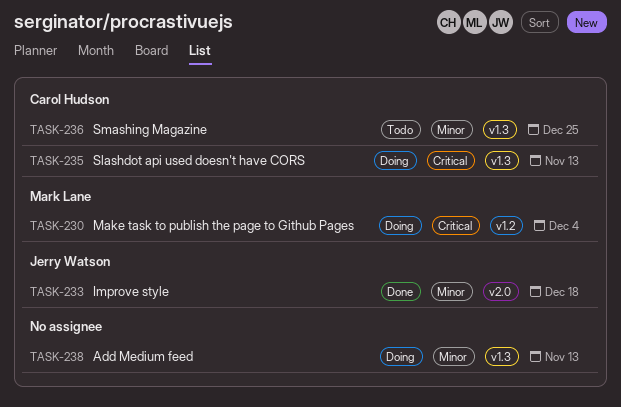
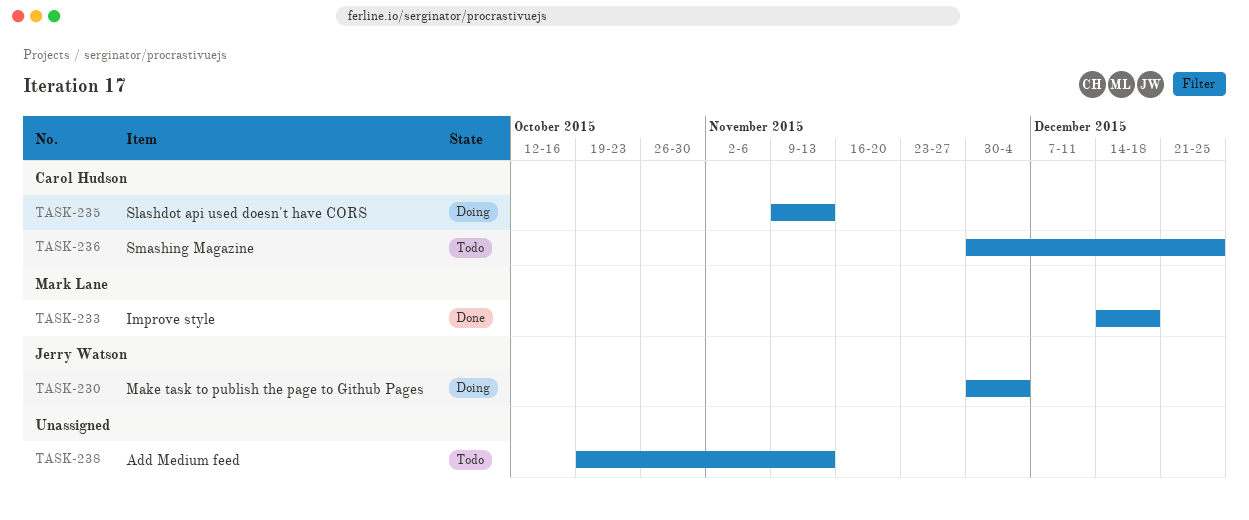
TASK-230, owner: Mark Lane -> Jerry Watson
TASK-233, owner: Jerry Watson -> Mark Lane
TASK-238, status: Doing -> Todo

